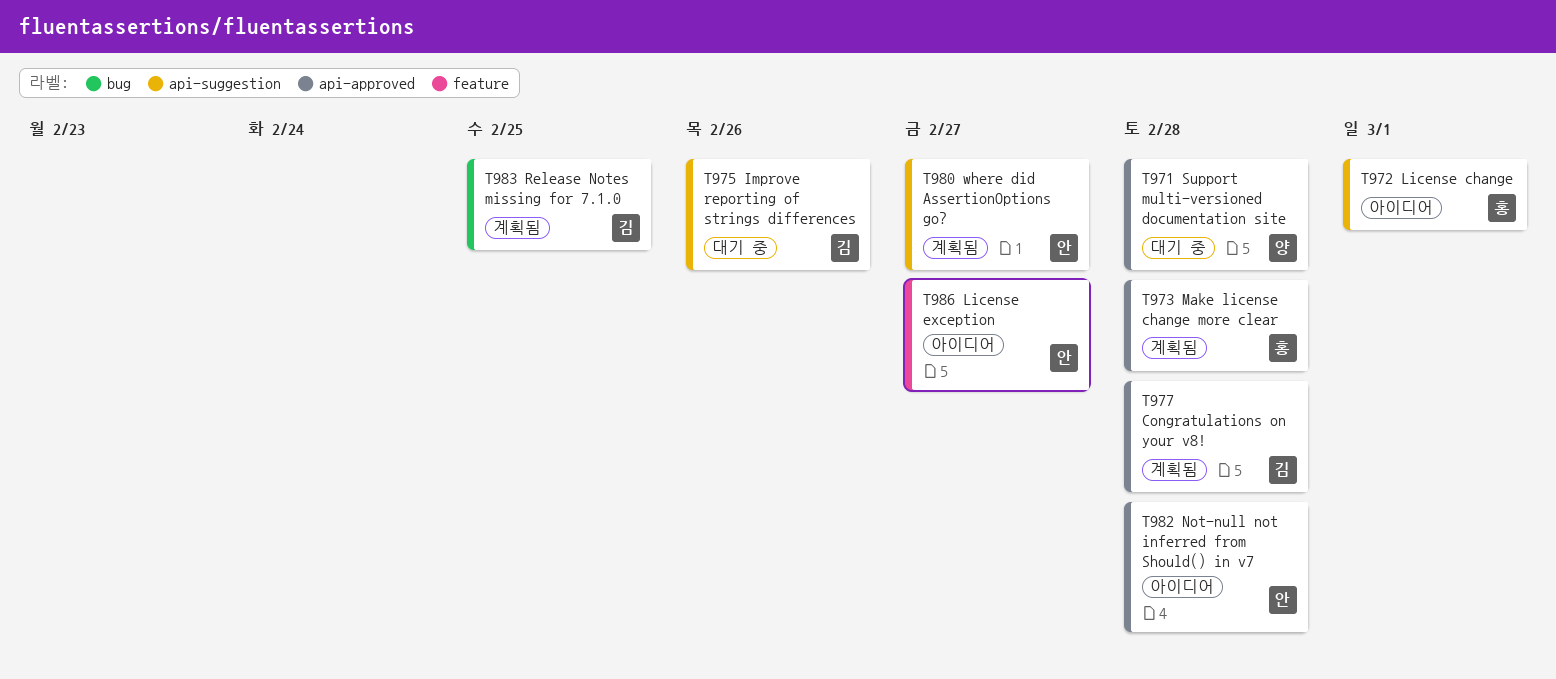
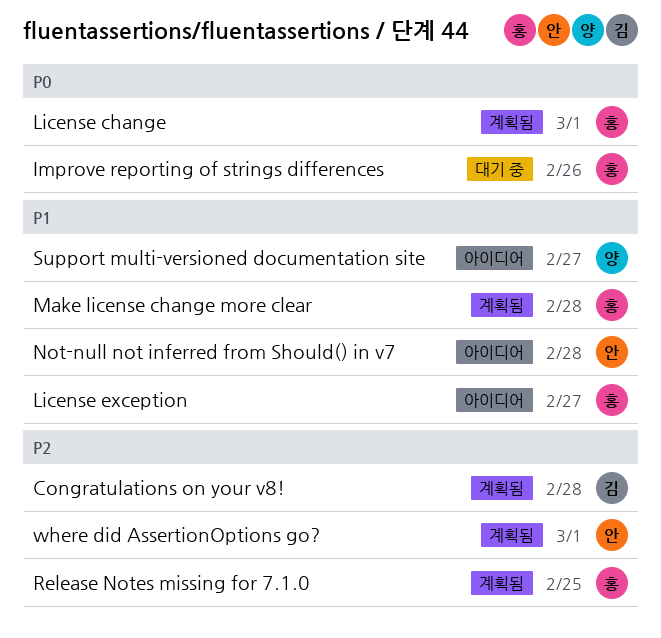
Improve reporting of strings differences, owner: 김 -> 홍
License change, status: 아이디어 -> 계획됨
License exception, owner: 안 -> 홍
Release Notes missing for 7.1.0, owner: 김 -> 홍
Support multi-versioned documentation site, status: 대기 중 -> 아이디어
Support multi-versioned documentation site, due: Feb 28 -> Feb 27
where did AssertionOptions go?, due: Feb 27 -> Mar 1

